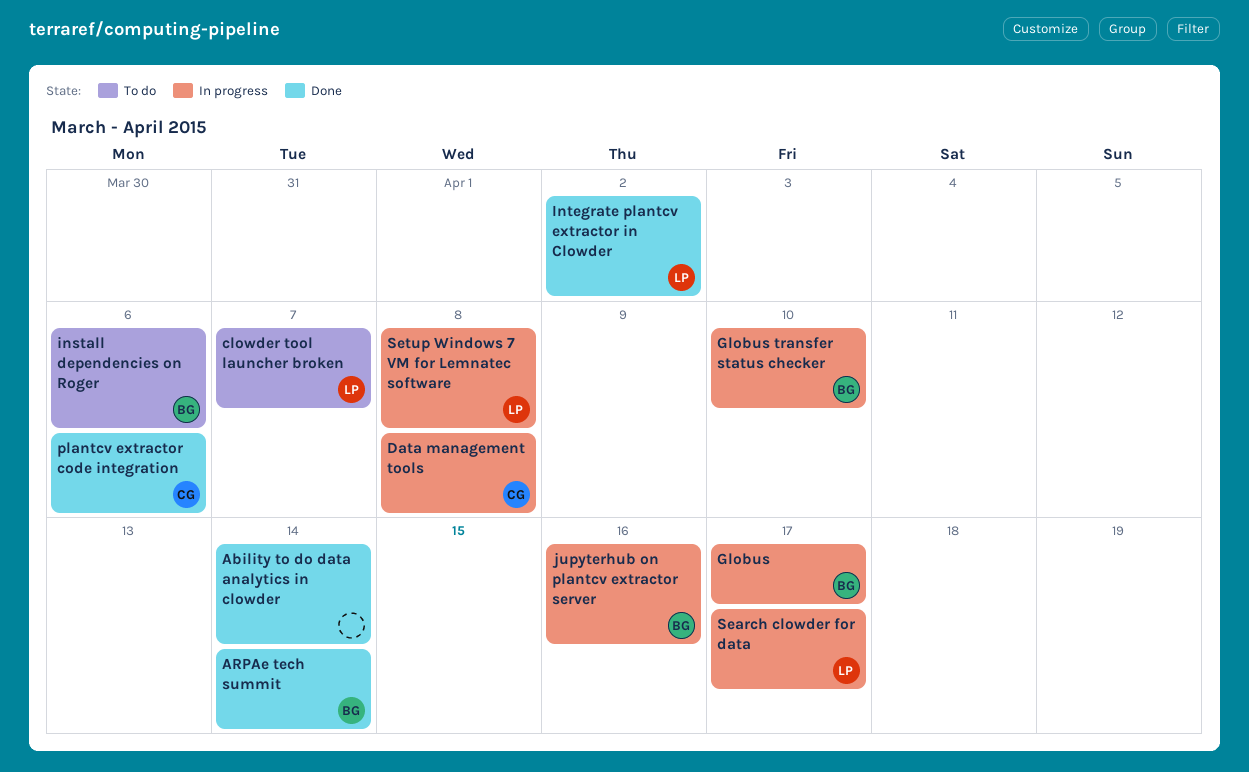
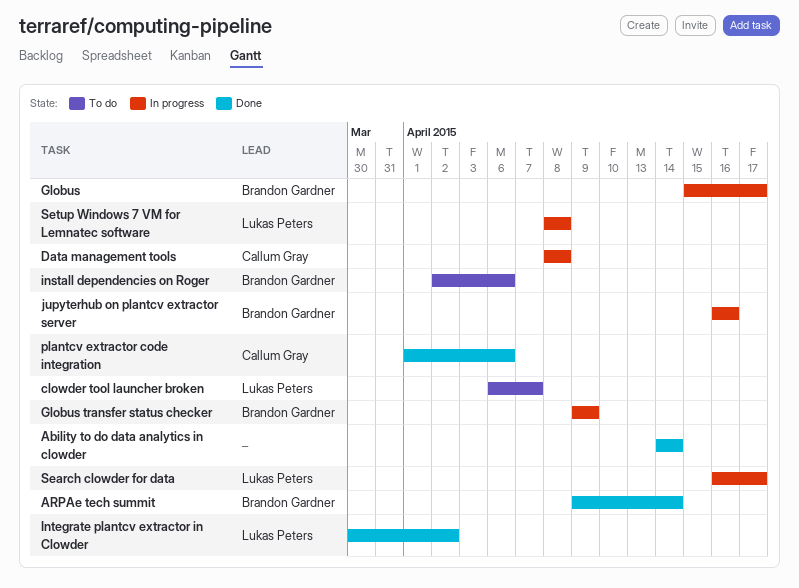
Globus transfer status checker, due: Apr 10 -> Apr 9

